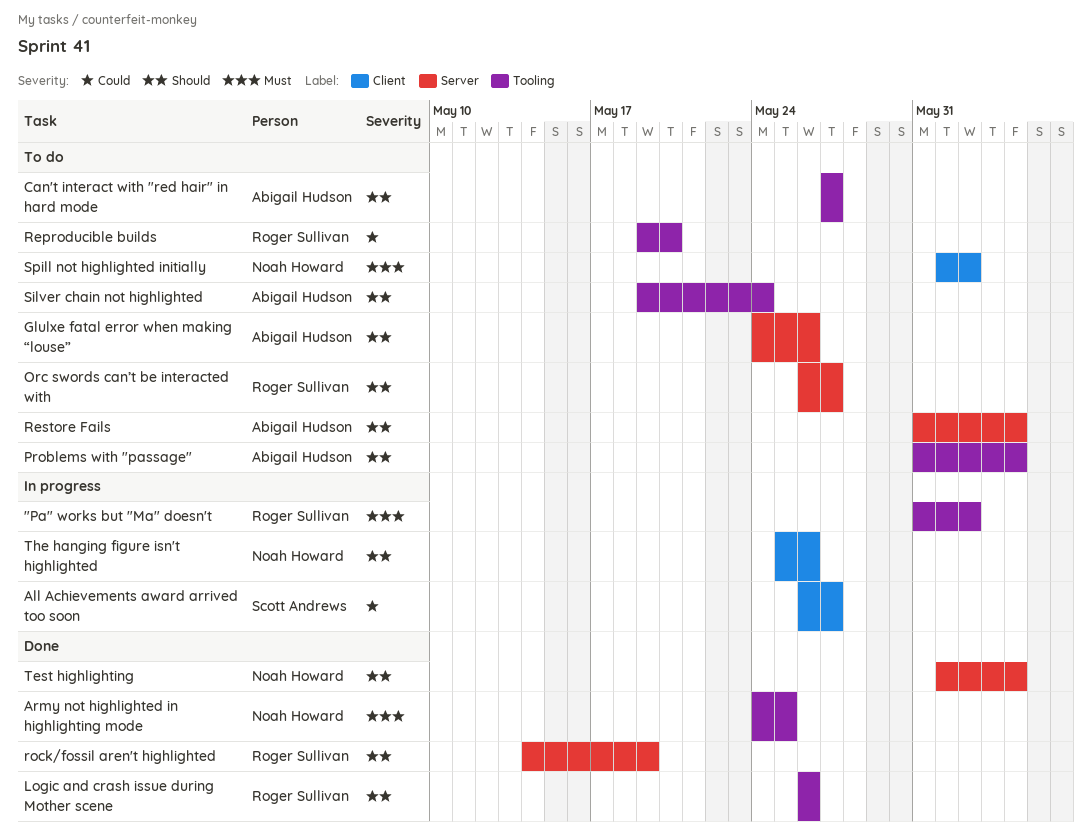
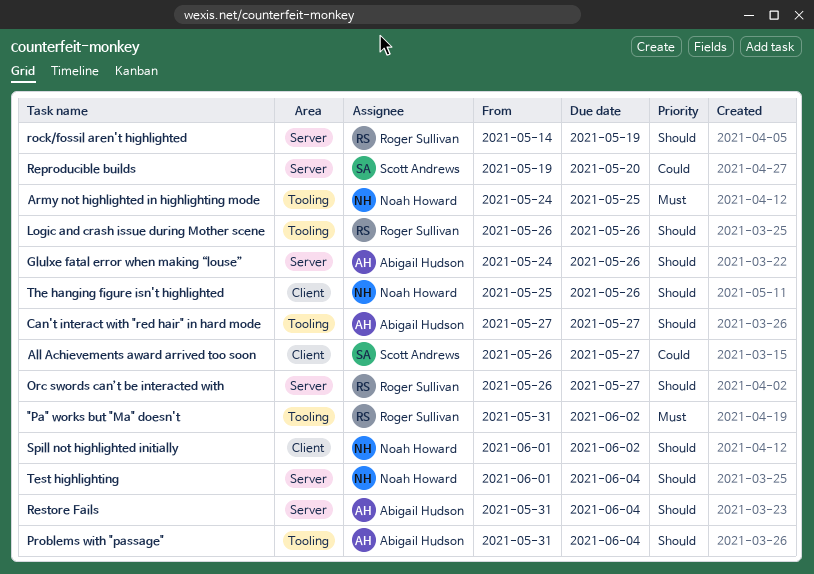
Reproducible builds, owner: Roger Sullivan -> Scott Andrews
Reproducible builds, label: Tooling -> Server
Silver chain not highlighted: present -> none
Spill not highlighted initially, priority: Must -> Should

